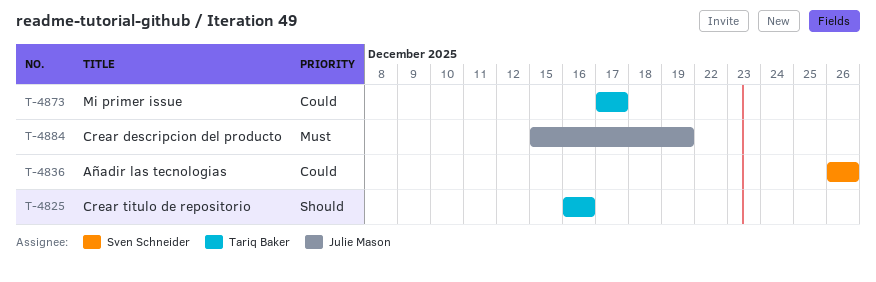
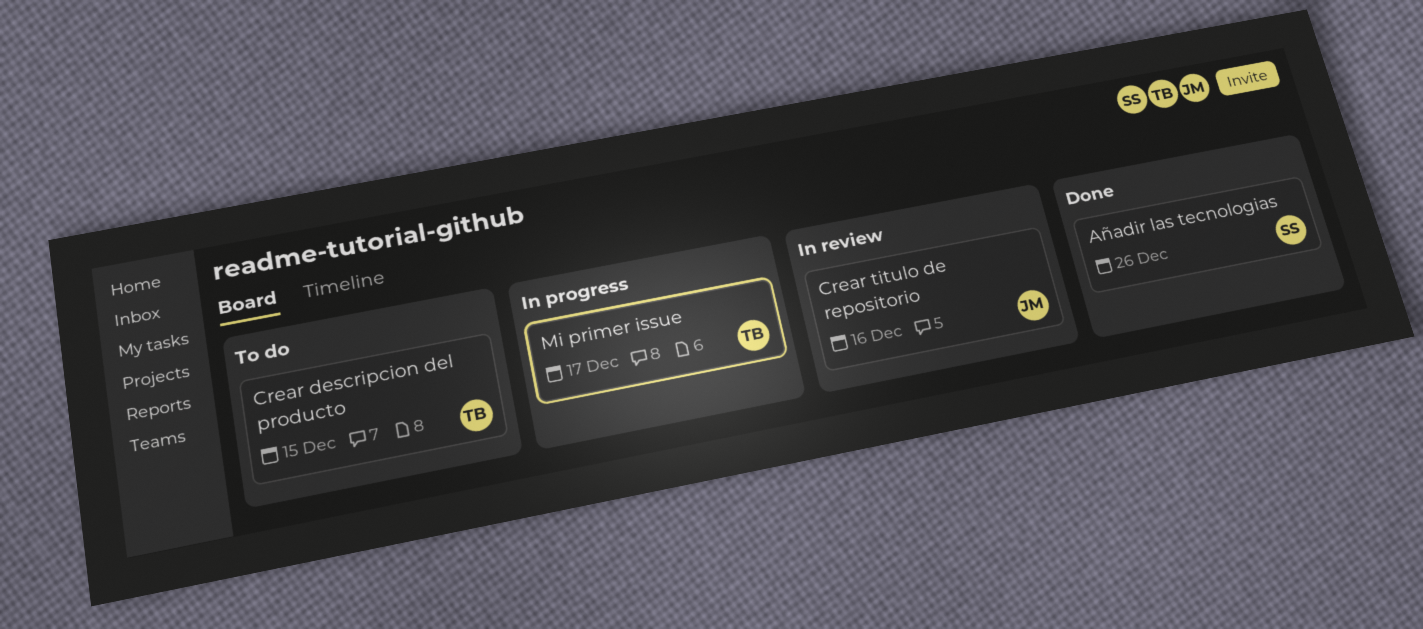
Crear descripcion del producto, owner: Julie Mason -> Tariq Baker
Crear descripcion del producto, due: Dec 19 -> Dec 15
Crear titulo de repositorio, owner: Tariq Baker -> Julie Mason

